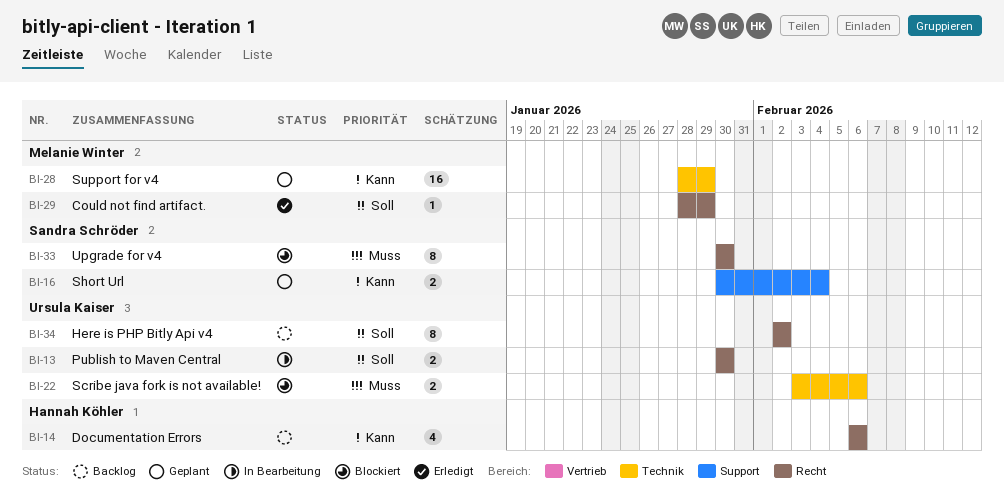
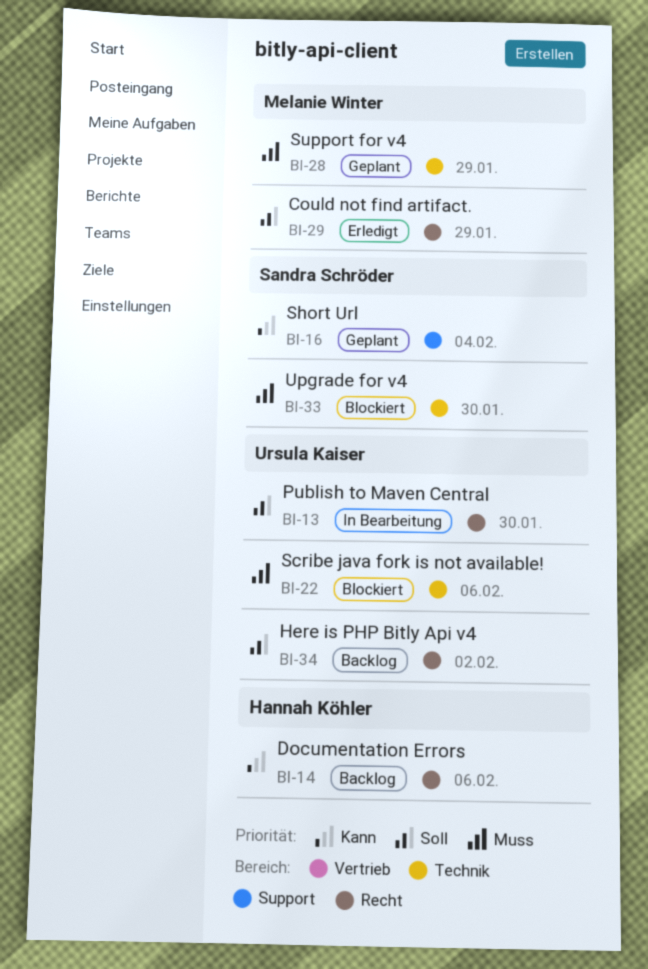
BI-28, priority: Kann -> Muss
BI-33, label: Recht -> Technik

